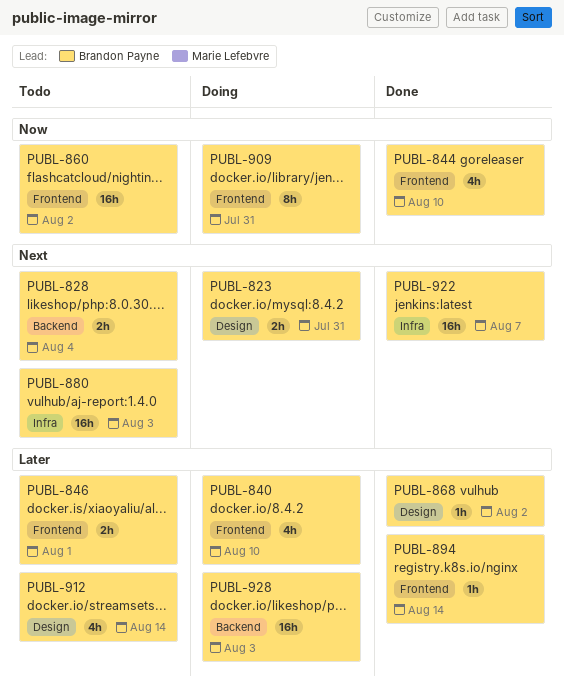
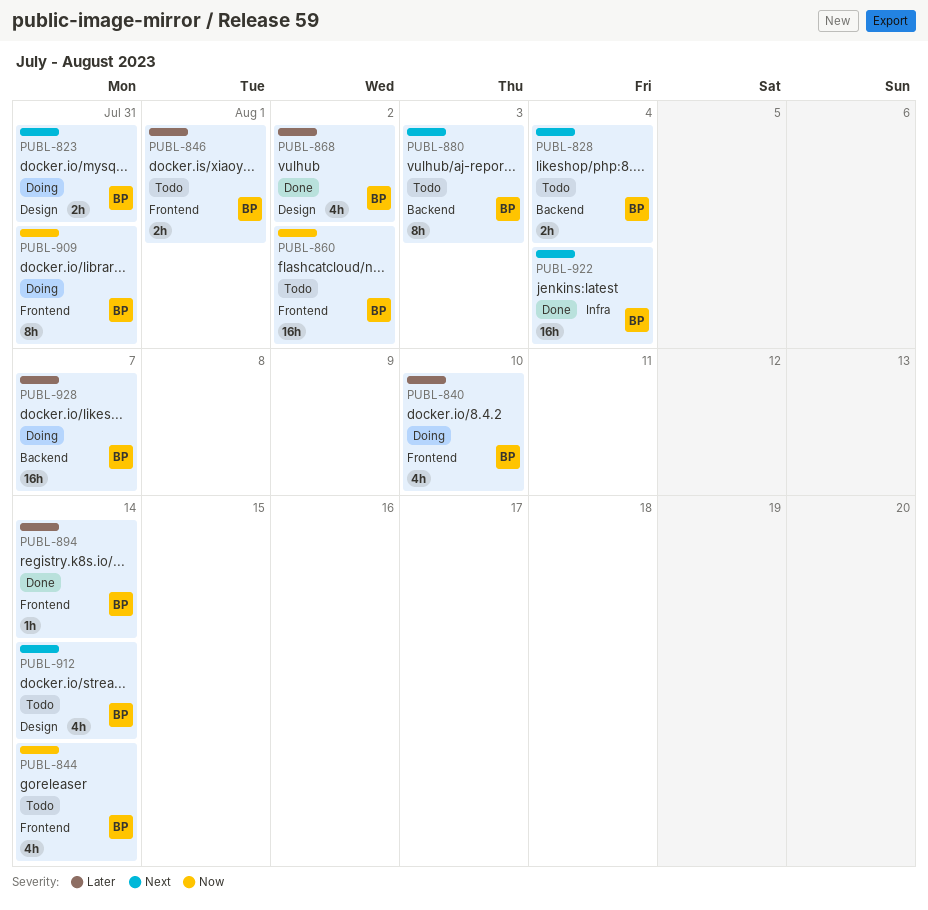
PUBL-844, status: Done -> Todo
PUBL-844, due: Aug 10 -> Aug 14
PUBL-868, estimate: 1h -> 4h
PUBL-880, label: Infra -> Backend
PUBL-880, estimate: 16h -> 8h
PUBL-912, priority: Later -> Next
PUBL-922, due: Aug 7 -> Aug 4
PUBL-928, due: Aug 3 -> Aug 7

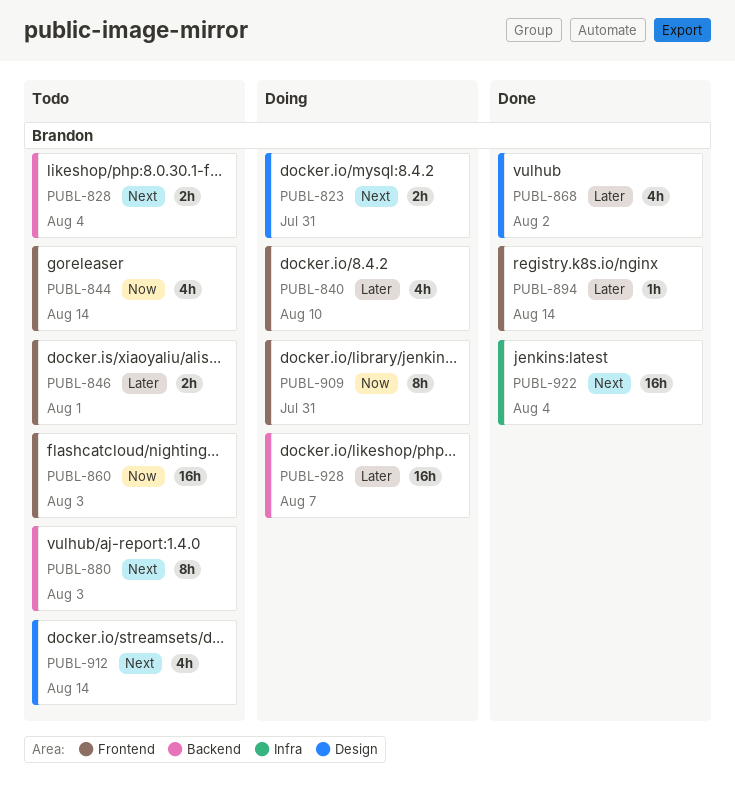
PUBL-860, due: Aug 2 -> Aug 3

